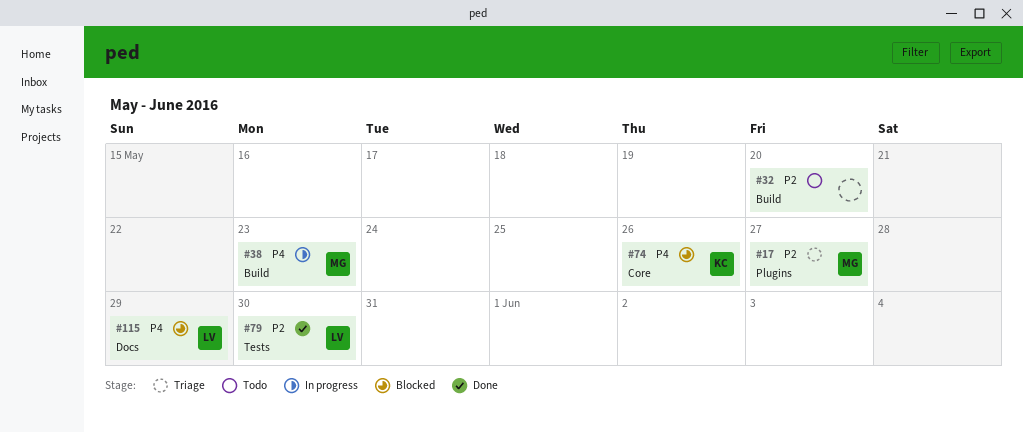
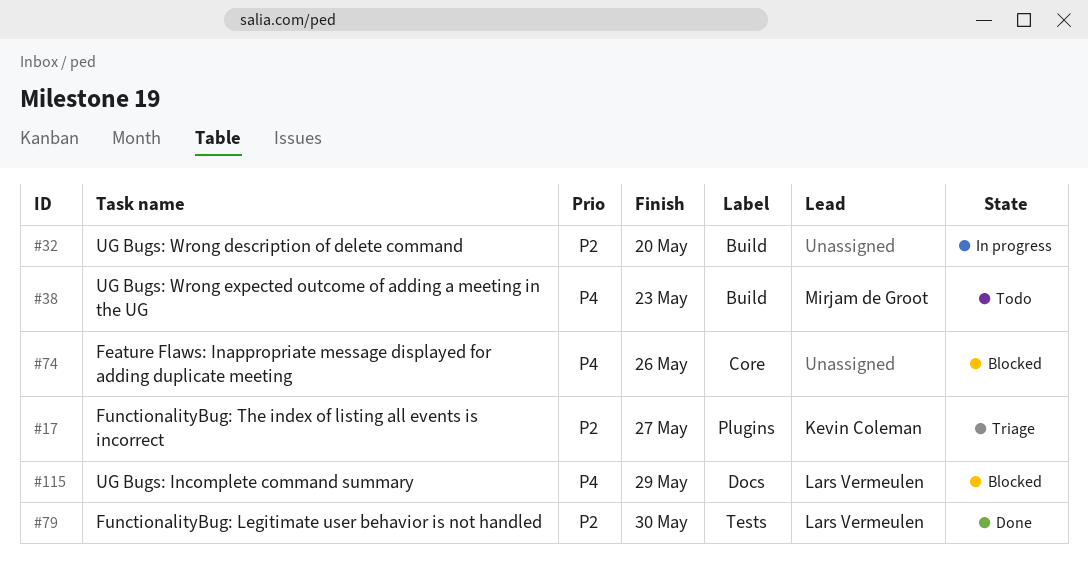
#17, owner: Mirjam de Groot -> Kevin Coleman
#32, status: Todo -> In progress
#38, status: In progress -> Todo
#74, owner: Kevin Coleman -> none

